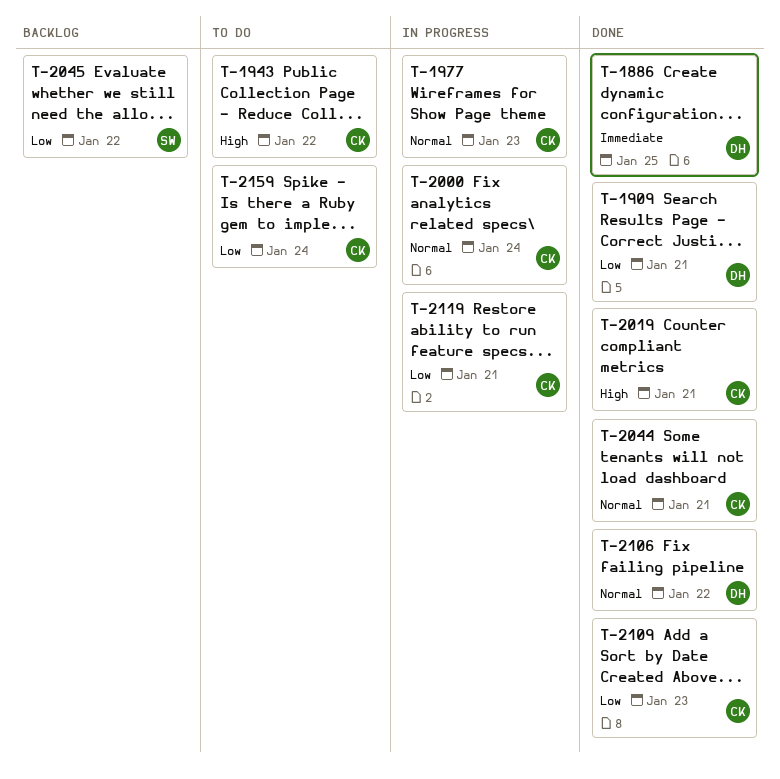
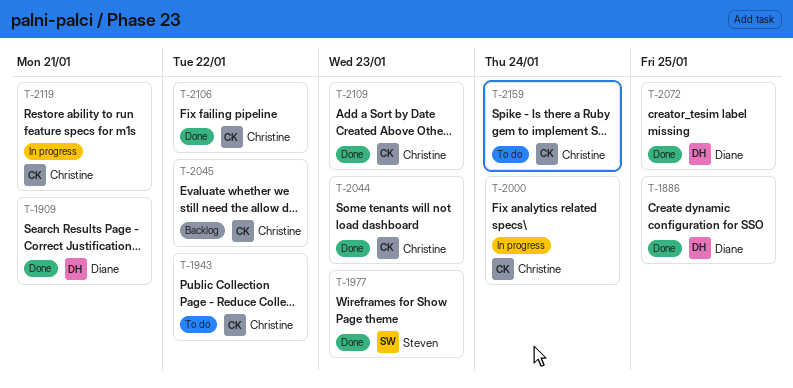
T-1977, status: In progress -> Done
T-1977, owner: Christine -> Steven
T-2019: present -> none
T-2044, due: Jan 21 -> Jan 23
T-2045, owner: Steven -> Christine
T-2072: none -> present
T-2106, owner: Diane -> Christine

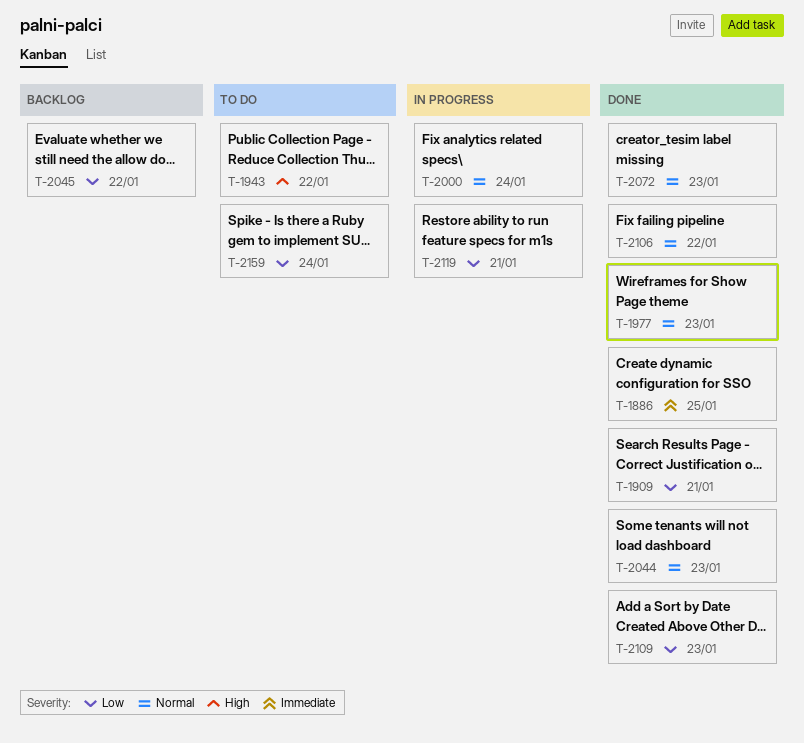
T-2072, due: Jan 25 -> Jan 23

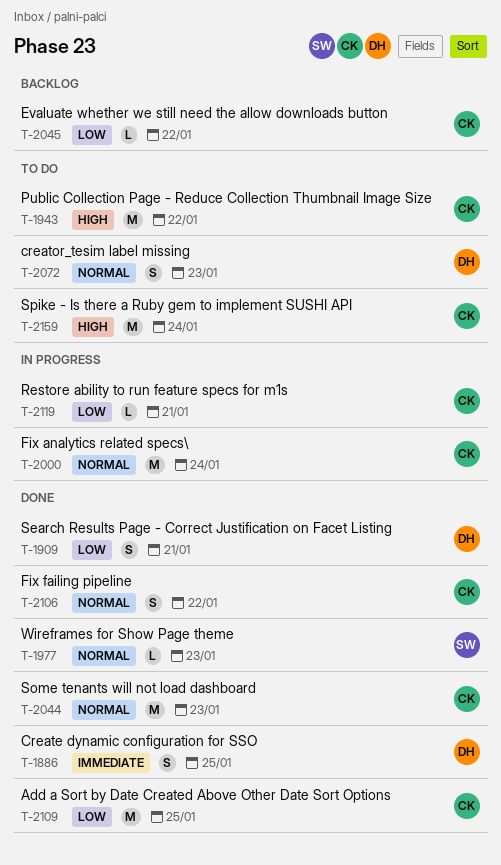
T-2072, status: Done -> To do
T-2109, due: Jan 23 -> Jan 25
T-2159, priority: Low -> High

